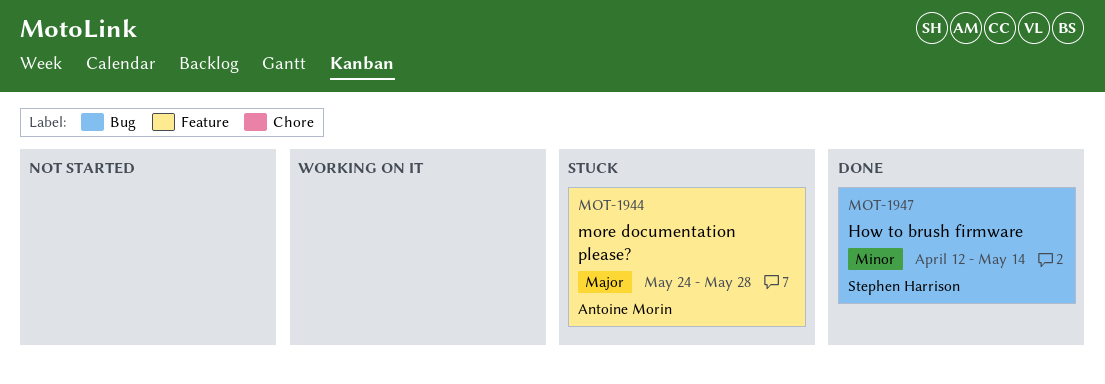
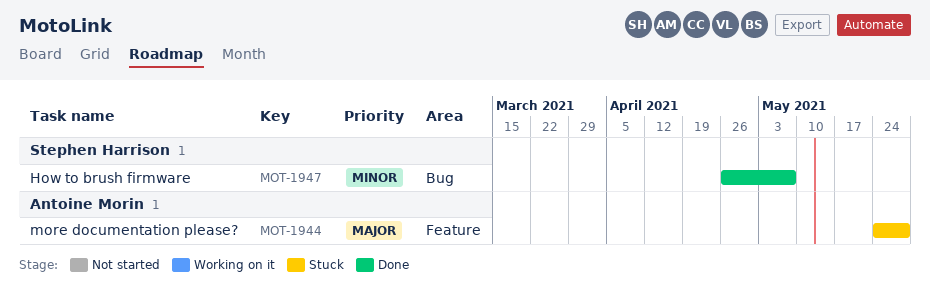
MOT-1947, start: Apr 12 -> Apr 26
MOT-1947, due: May 14 -> May 7

